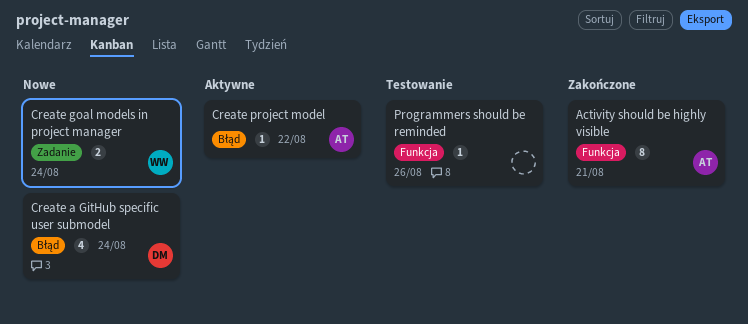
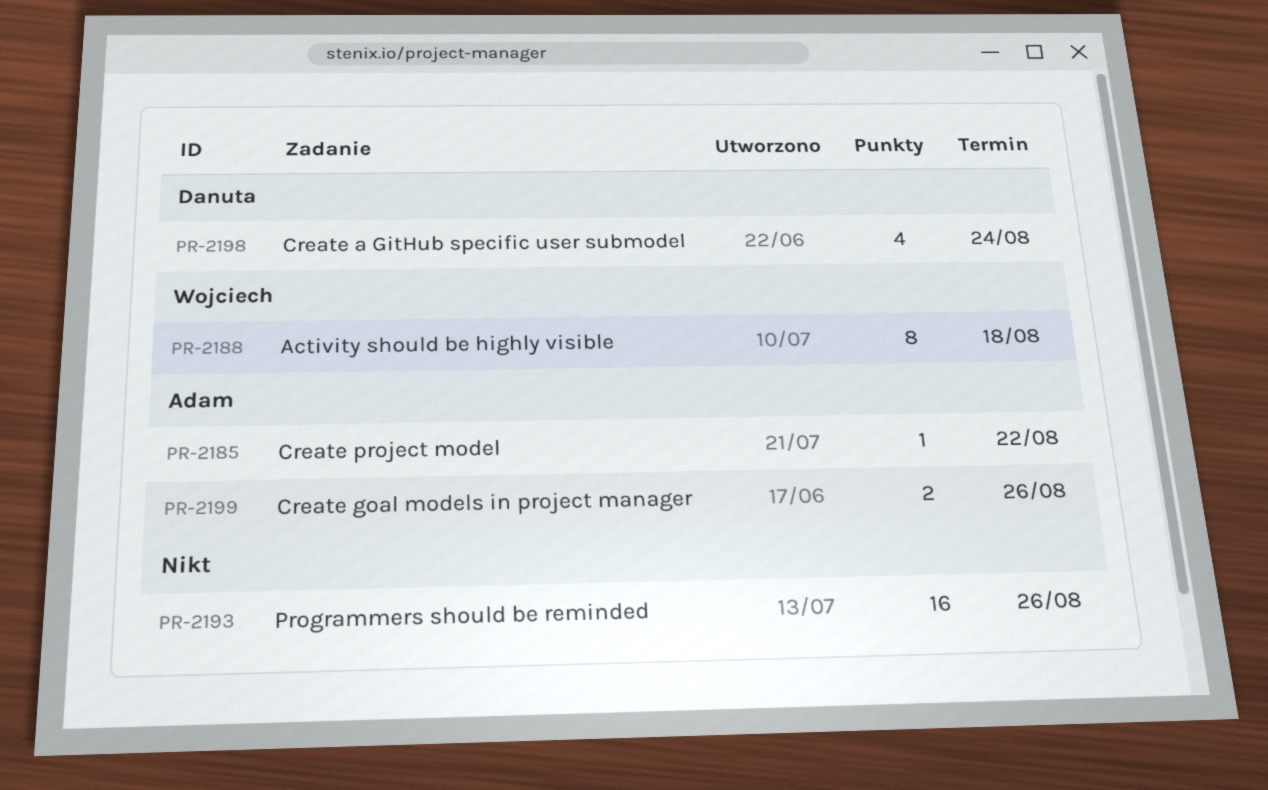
Activity should be highly visible, owner: Adam -> Wojciech
Activity should be highly visible, due: Aug 21 -> Aug 18
Create goal models in project manager, owner: Wojciech -> Adam
Create goal models in project manager, due: Aug 24 -> Aug 26
Programmers should be reminded, estimate: 1 -> 16

